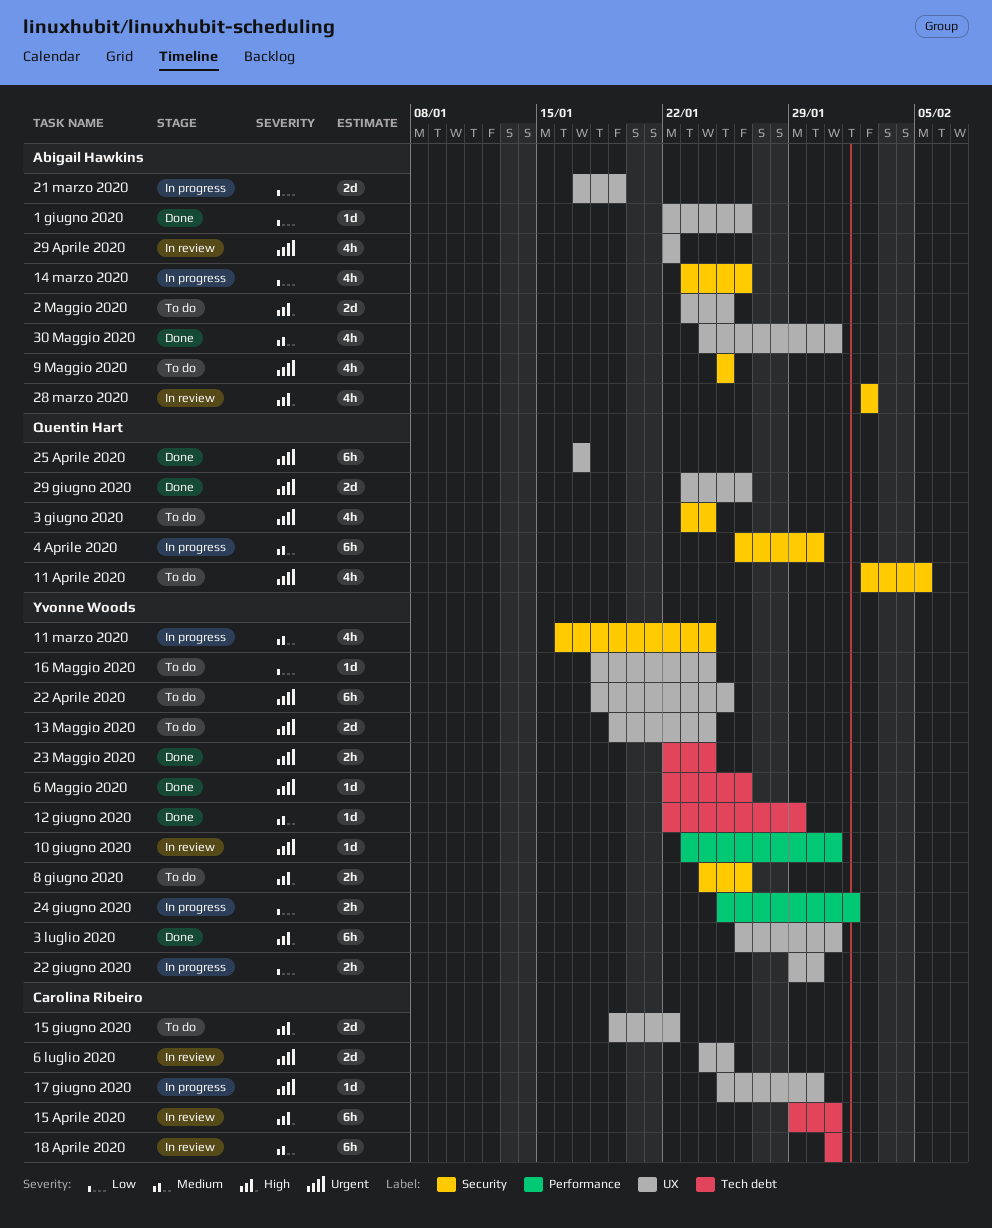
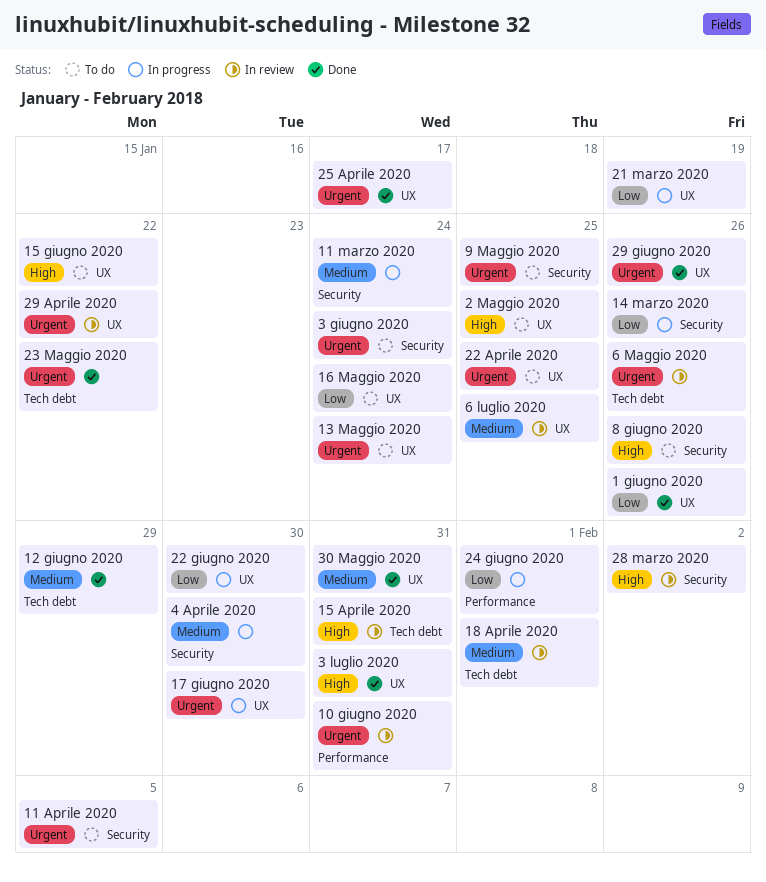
18 Aprile 2020, due: Jan 31 -> Feb 1
23 Maggio 2020, due: Jan 24 -> Jan 22
6 luglio 2020, priority: Urgent -> Medium
6 Maggio 2020, status: Done -> In review

